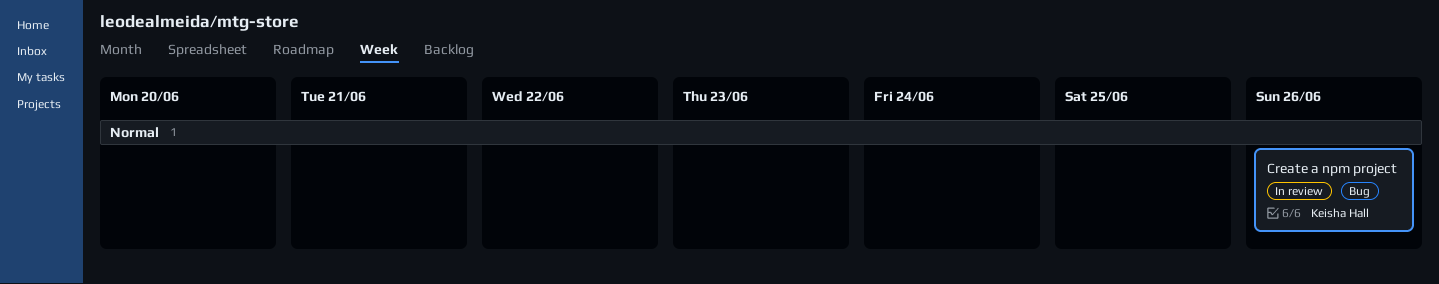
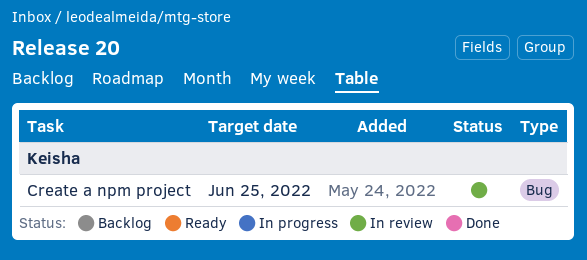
Create a npm project, due: Jun 26 -> Jun 25

